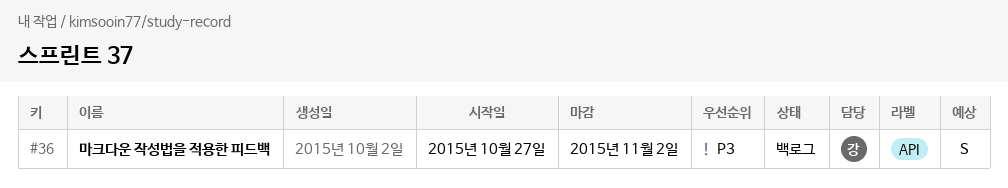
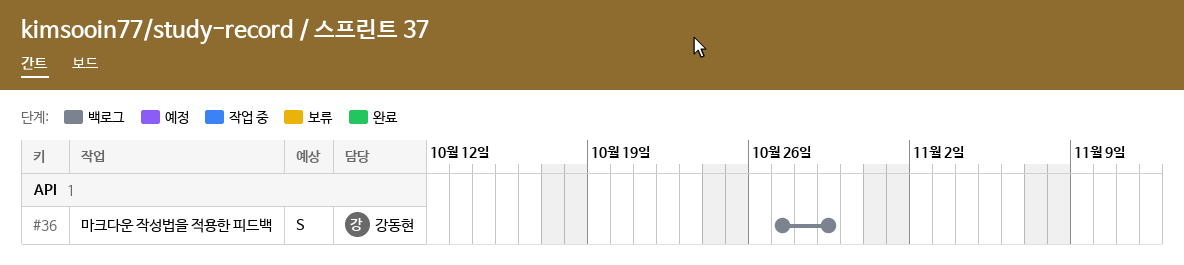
#36, due: Nov 2 -> Oct 29

